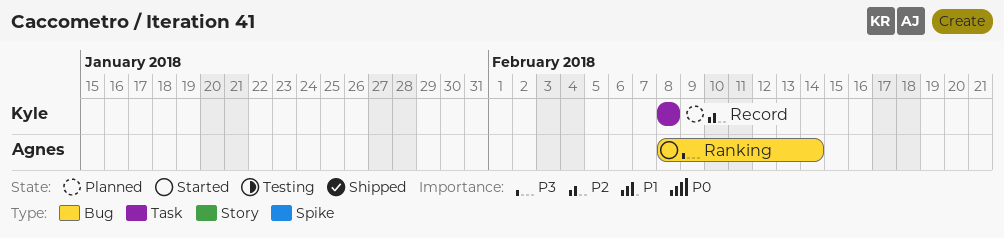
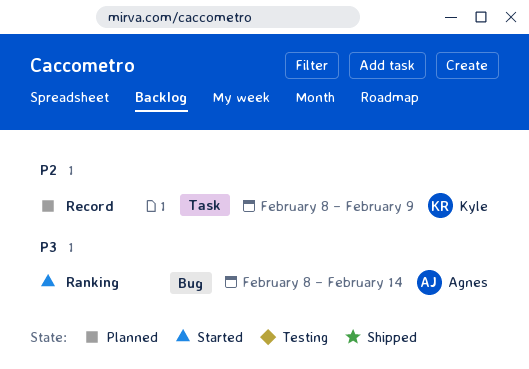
Record, due: Feb 8 -> Feb 9

